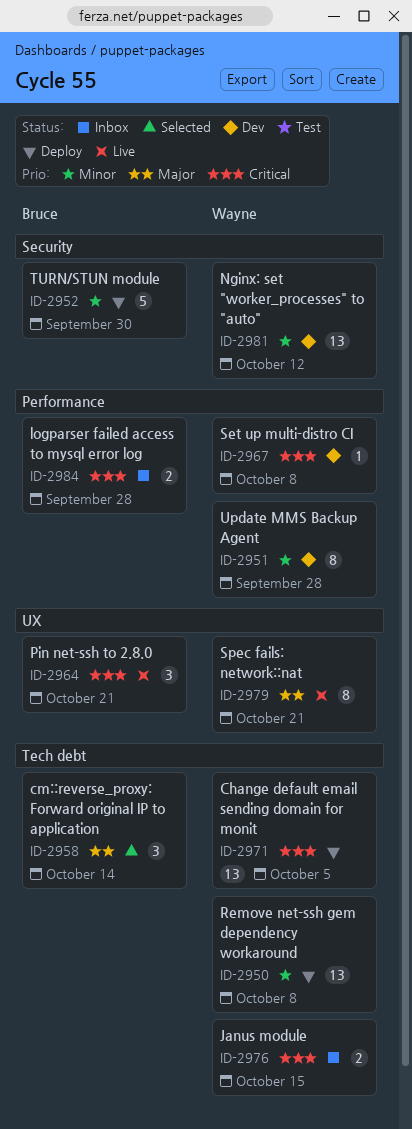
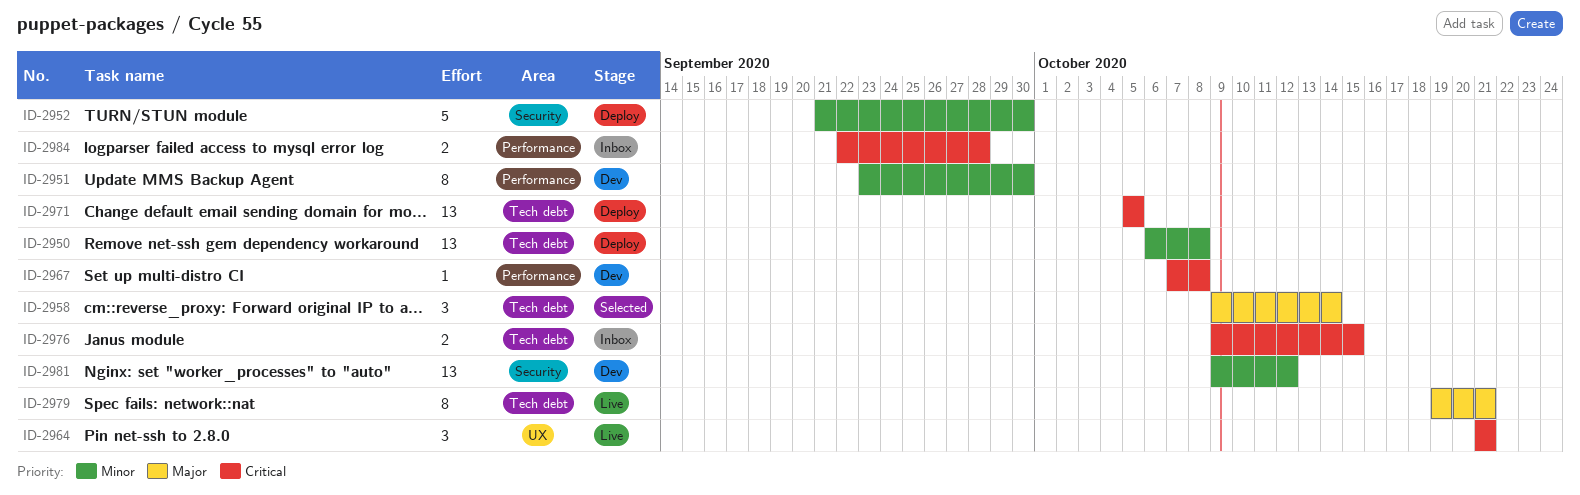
ID-2951, due: Sep 28 -> Sep 30
ID-2979, label: UX -> Tech debt

